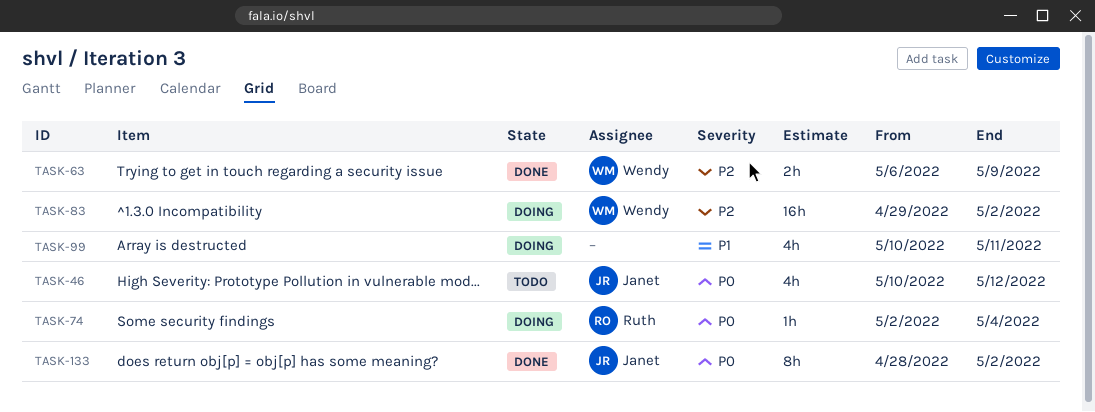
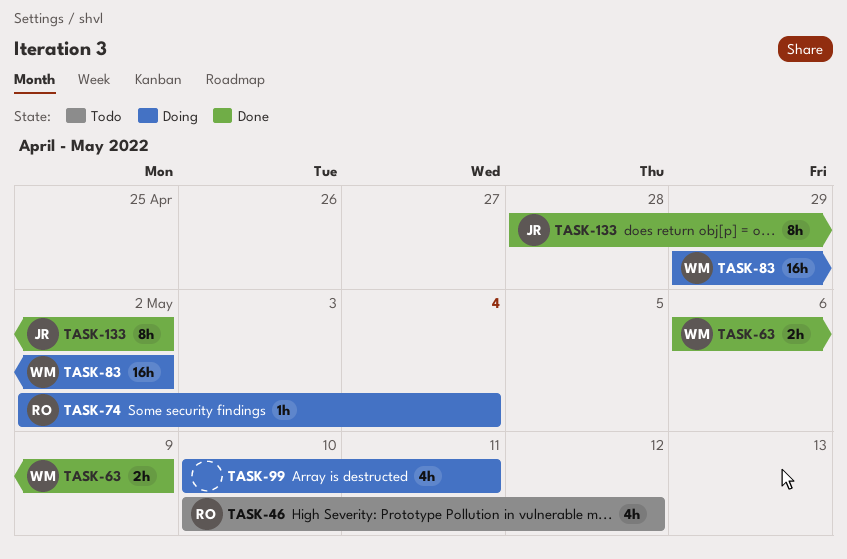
TASK-46, owner: Janet -> Ruth

